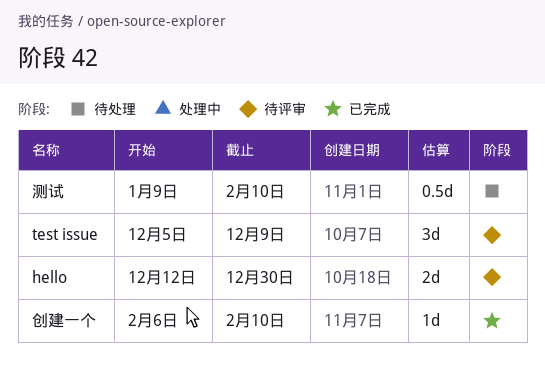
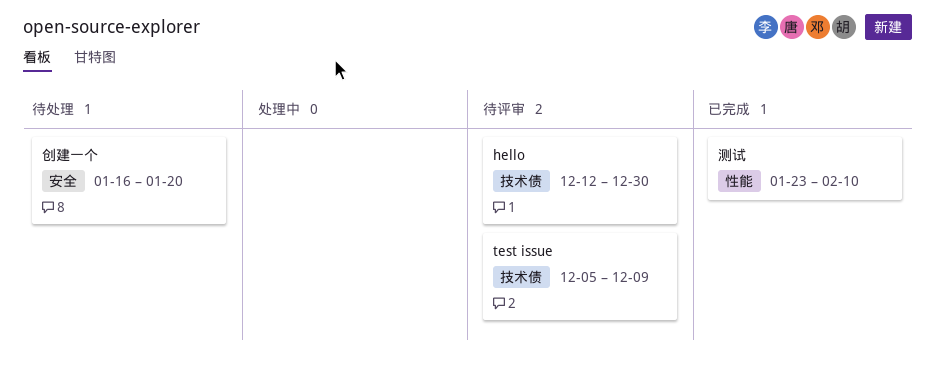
创建一个, status: 已完成 -> 待处理
创建一个, start: Feb 6 -> Jan 16
创建一个, due: Feb 10 -> Jan 20
测试, status: 待处理 -> 已完成
测试, start: Jan 9 -> Jan 23

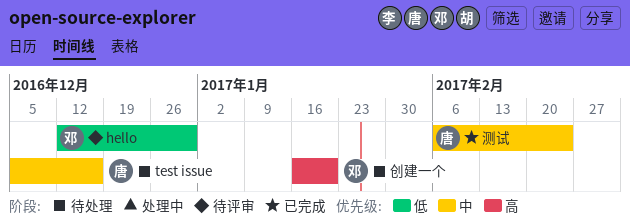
test issue, status: 待评审 -> 待处理
test issue, due: Dec 9 -> Dec 16
测试, start: Jan 23 -> Feb 6
测试, due: Feb 10 -> Feb 24

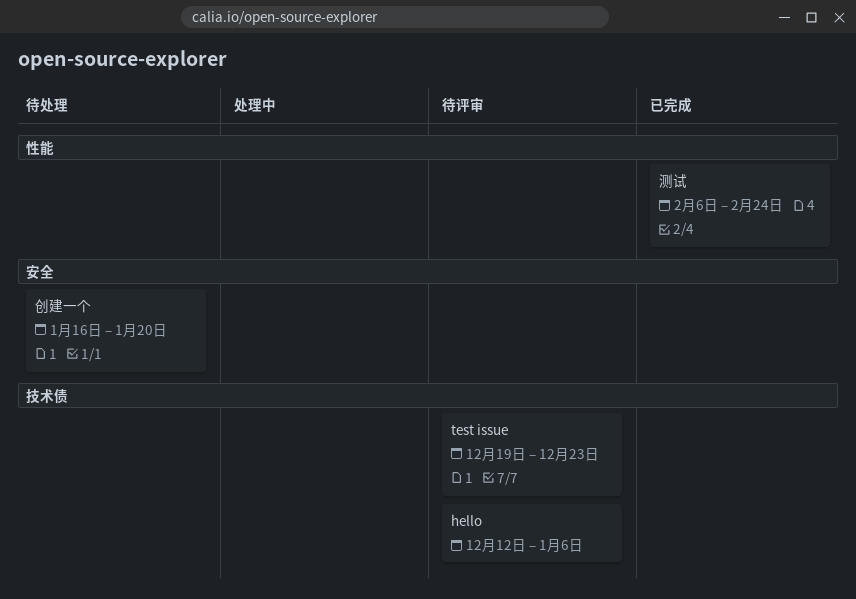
hello, due: Dec 30 -> Jan 6
test issue, status: 待处理 -> 待评审
test issue, start: Dec 5 -> Dec 19
test issue, due: Dec 16 -> Dec 23

